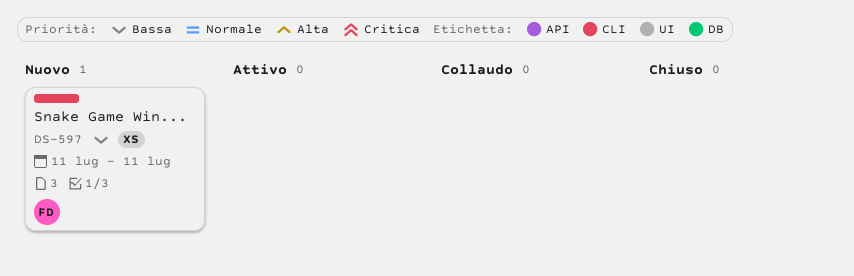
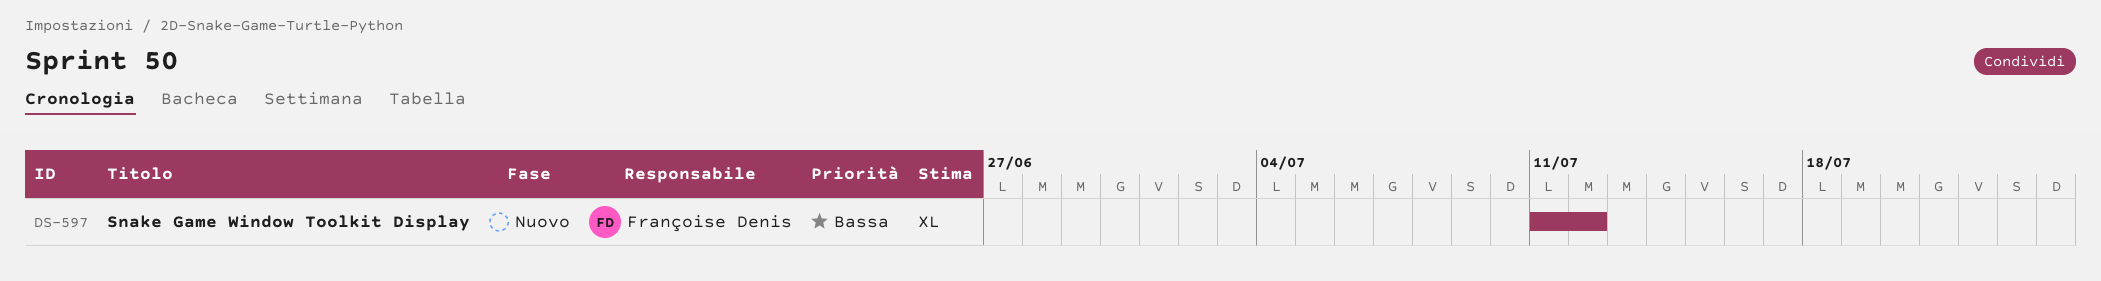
DS-597, estimate: XS -> XL
DS-597, due: Jul 11 -> Jul 12

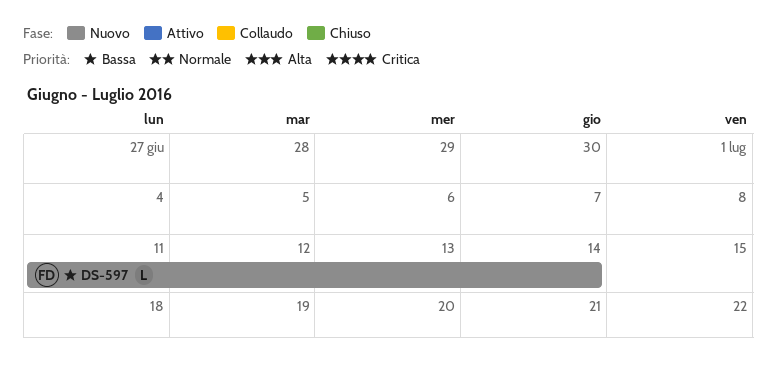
DS-597, estimate: XL -> L
DS-597, due: Jul 12 -> Jul 14

